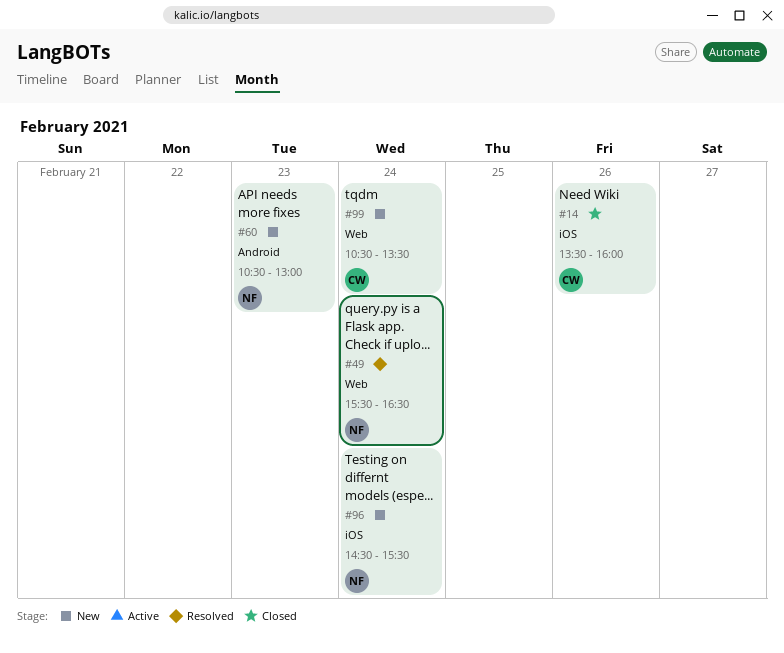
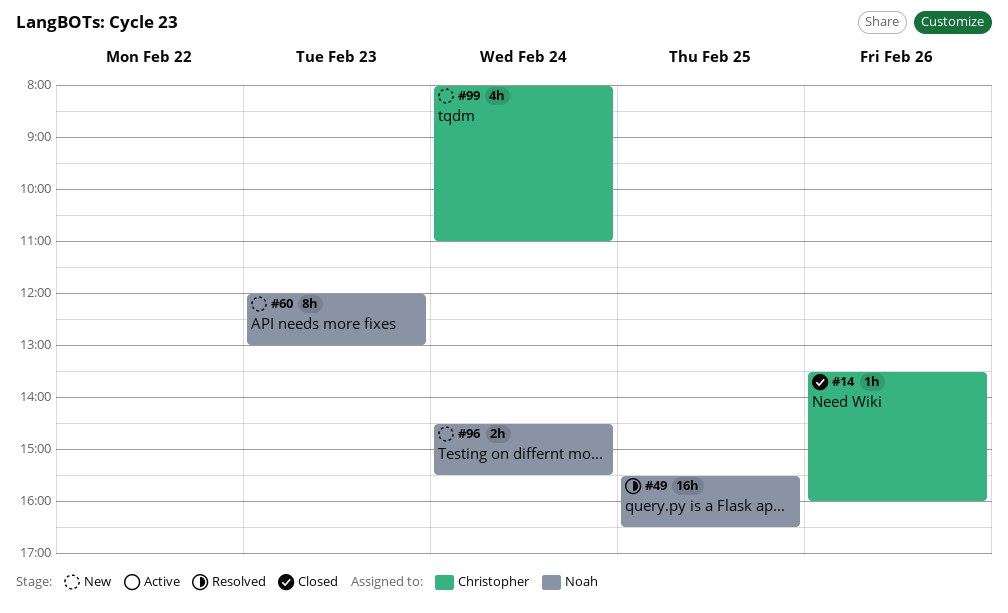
#49, day: Feb 24 -> Feb 25
#60, begins: 10:30 -> 12:00
#99, begins: 10:30 -> 08:00
#99, ends: 13:30 -> 11:00

